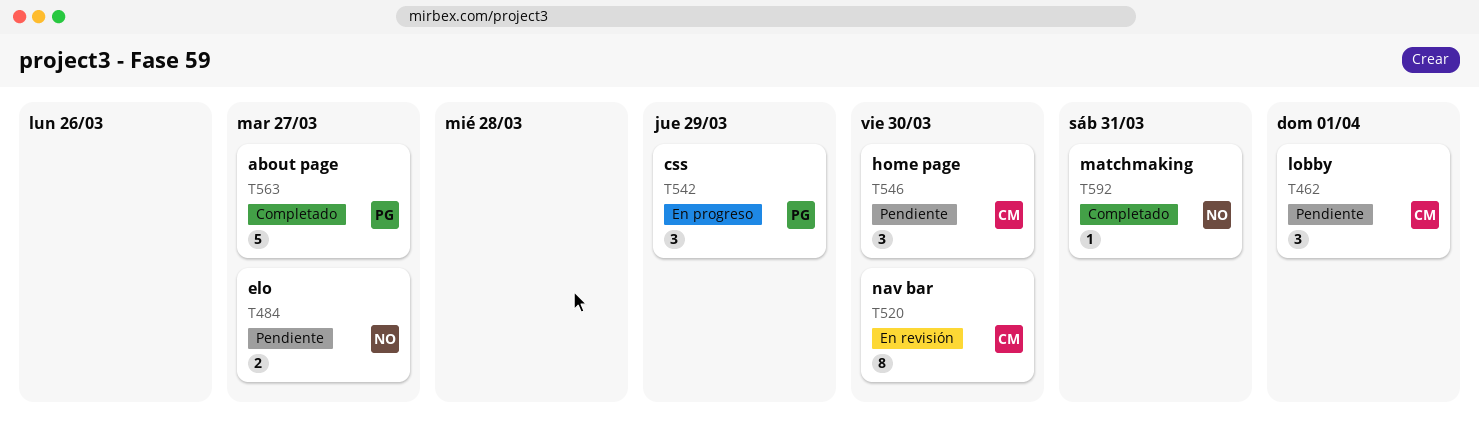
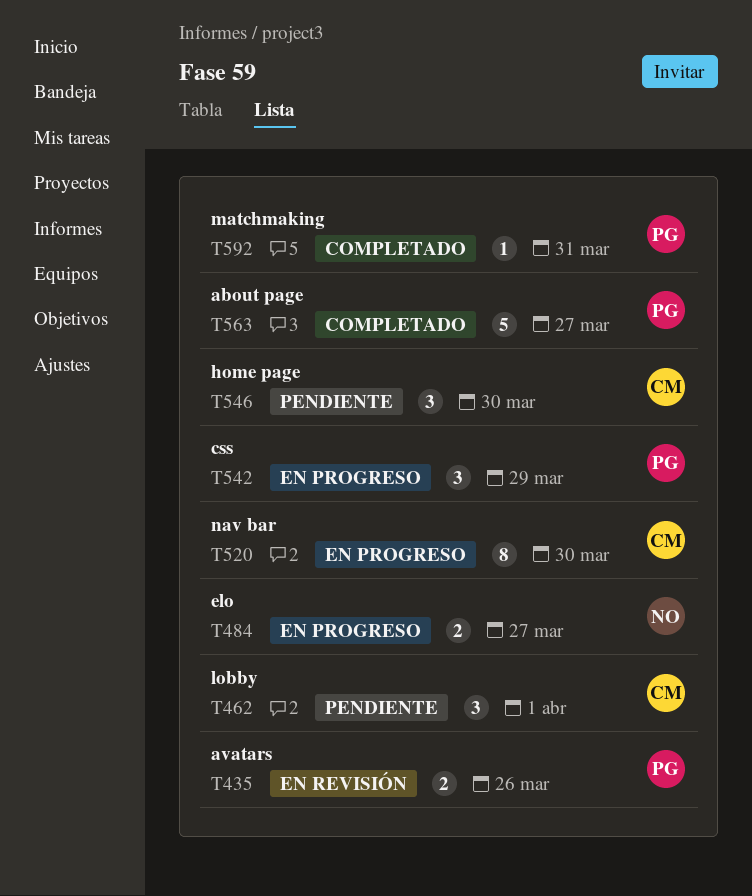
T435: none -> present
T484, status: Pendiente -> En progreso
T520, status: En revisión -> En progreso
T592, owner: NO -> PG

